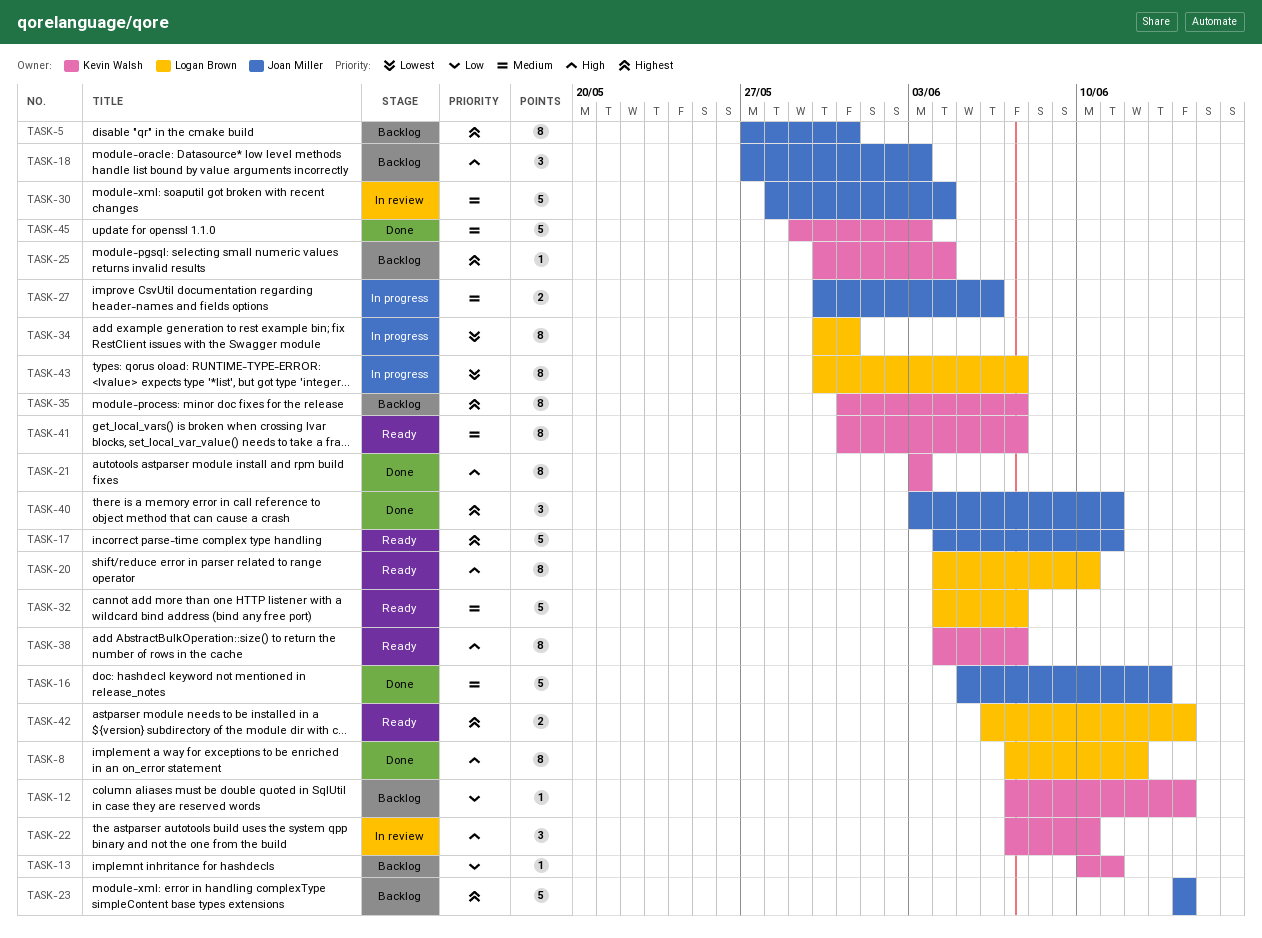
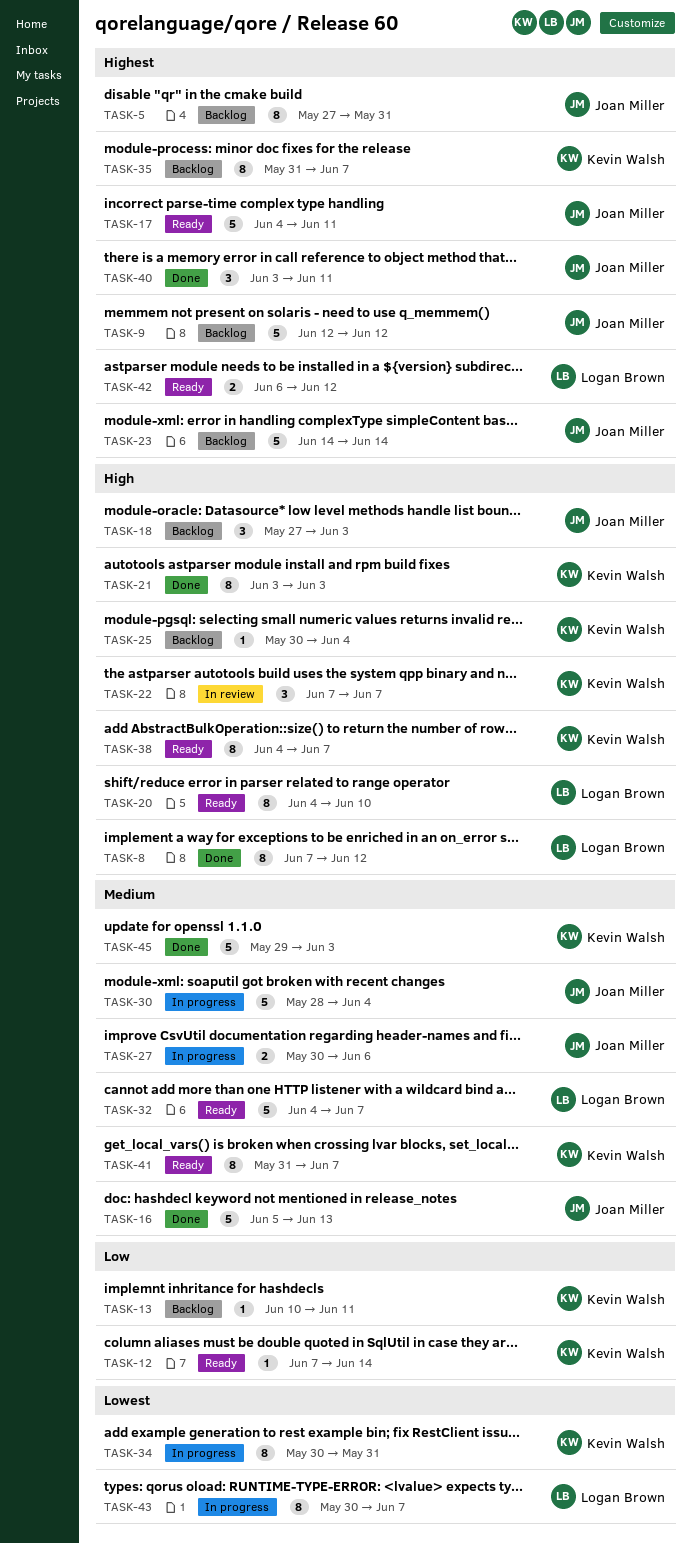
TASK-9: none -> present
TASK-12, status: Backlog -> Ready
TASK-22, due: Jun 10 -> Jun 7
TASK-25, priority: Highest -> High
TASK-30, status: In review -> In progress
TASK-34, owner: Logan Brown -> Kevin Walsh
TASK-42, due: Jun 14 -> Jun 12

